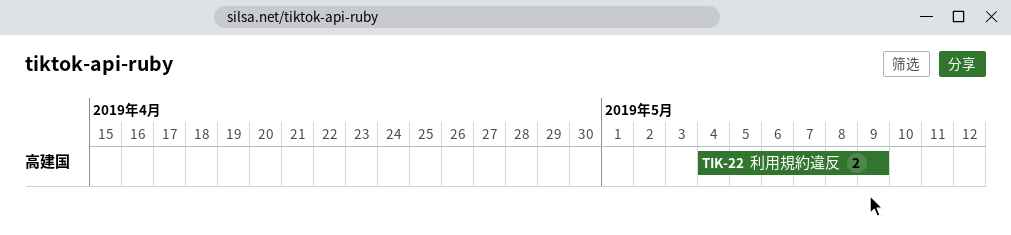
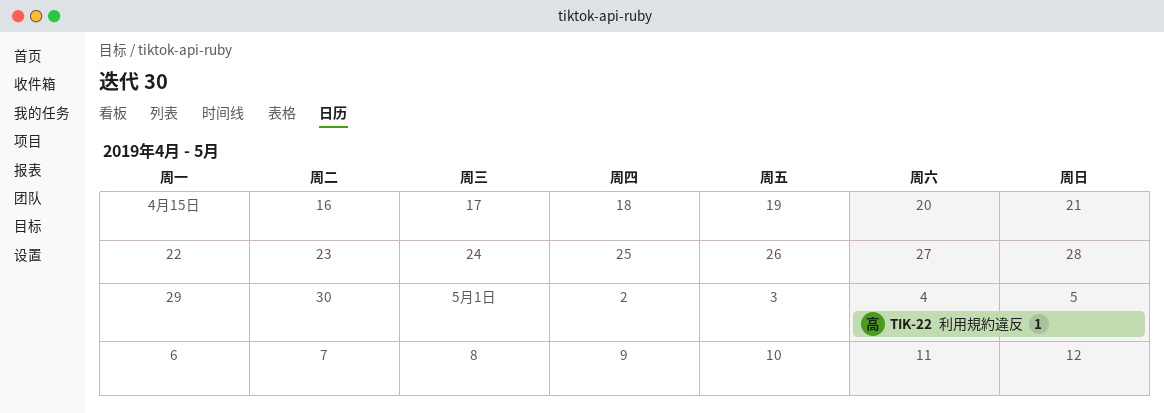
TIK-22, estimate: 2 -> 1
TIK-22, due: May 9 -> May 5

